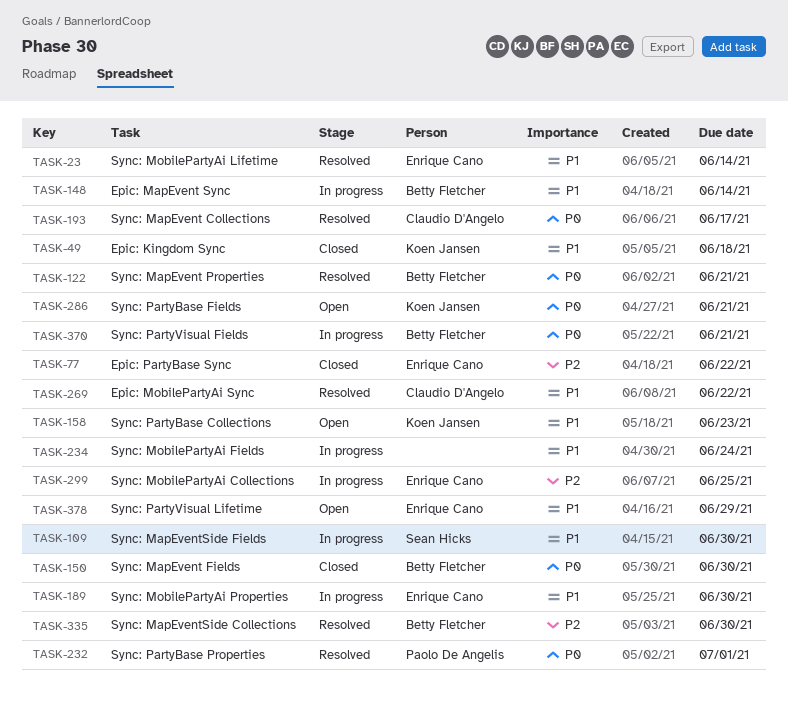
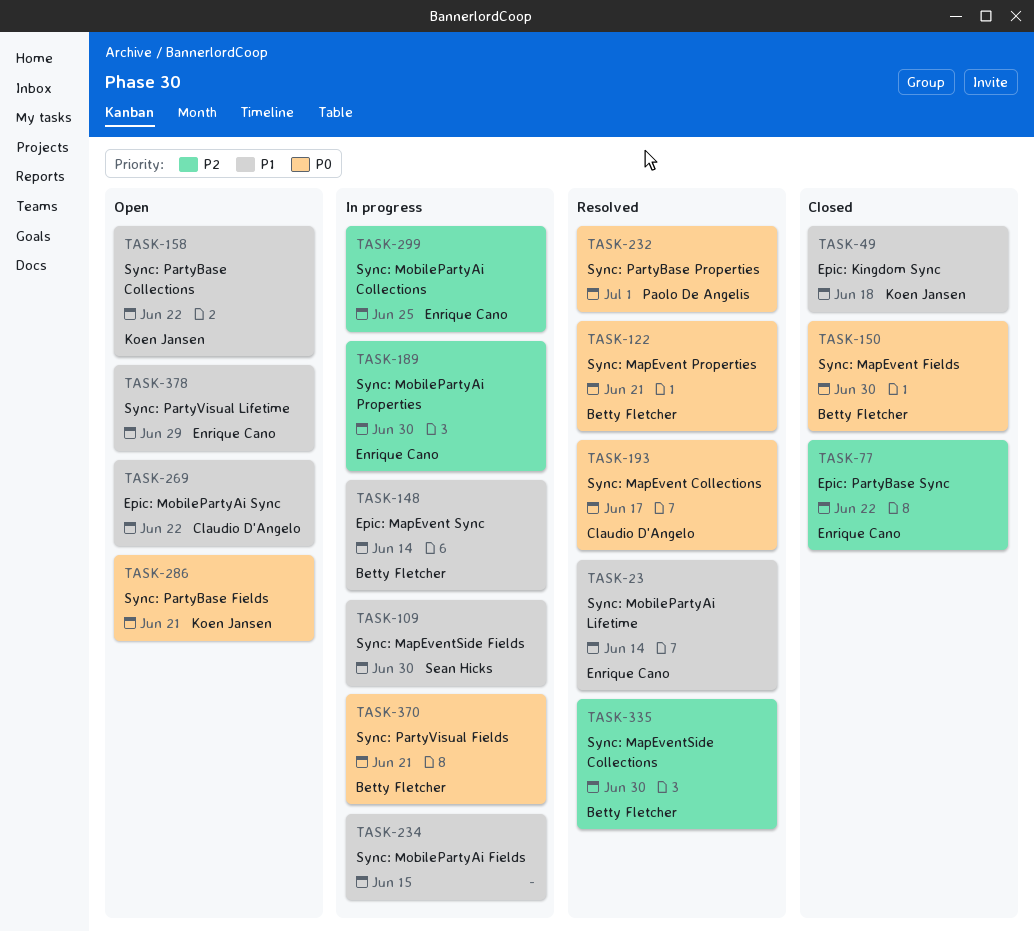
TASK-158, due: Jun 23 -> Jun 22
TASK-189, priority: P1 -> P2
TASK-234, due: Jun 24 -> Jun 15
TASK-269, status: Resolved -> Open

